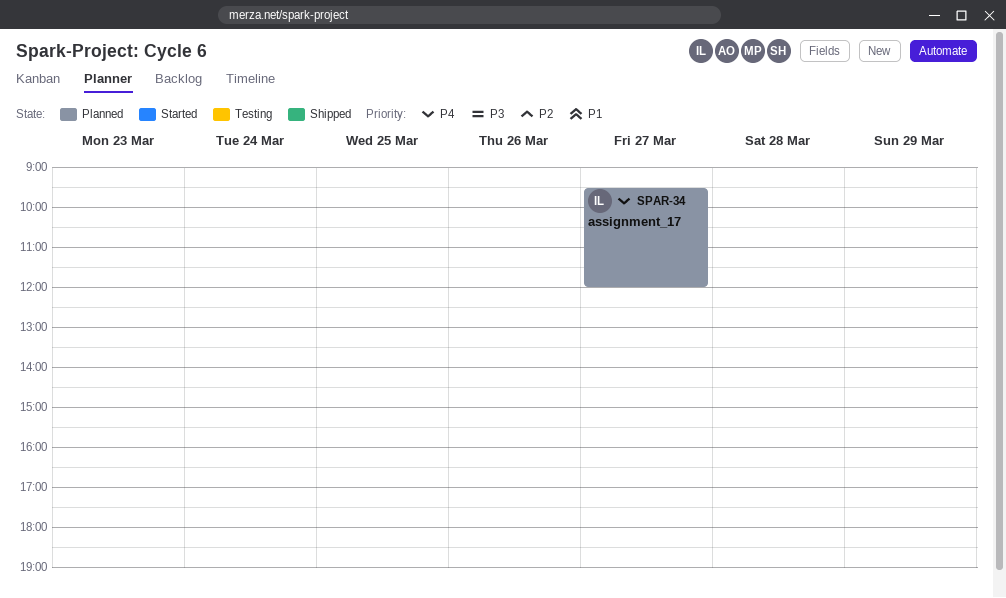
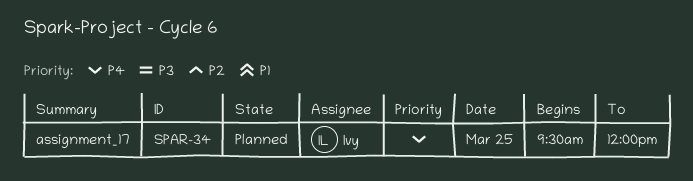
SPAR-34, day: Mar 27 -> Mar 25

